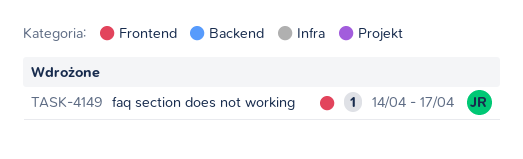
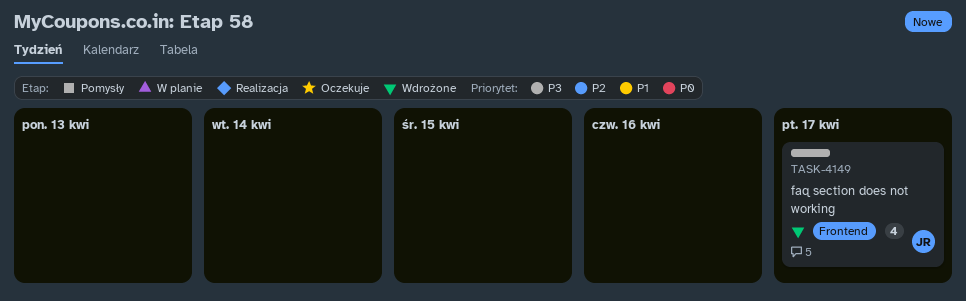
TASK-4149, estimate: 1 -> 4

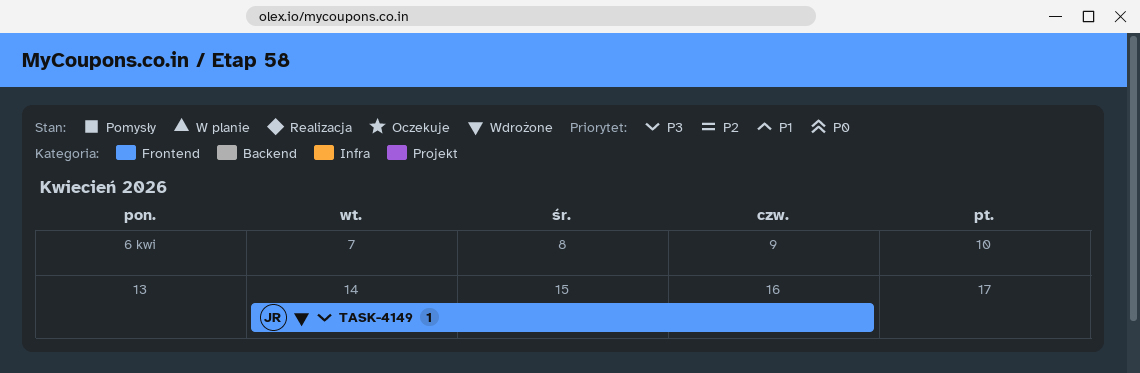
TASK-4149, estimate: 4 -> 1
TASK-4149, due: Apr 17 -> Apr 16

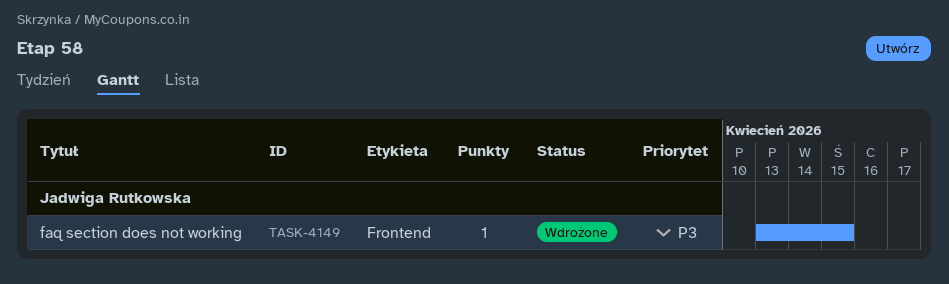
TASK-4149, start: Apr 14 -> Apr 13
TASK-4149, due: Apr 16 -> Apr 15

